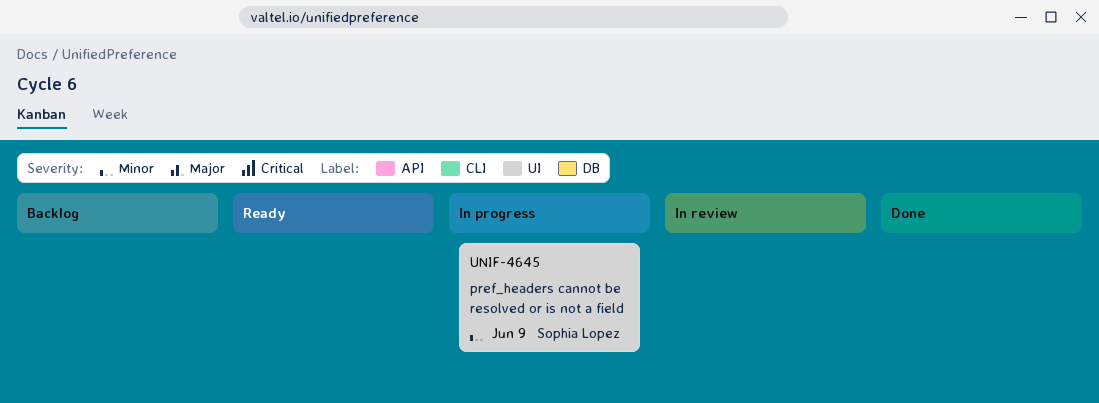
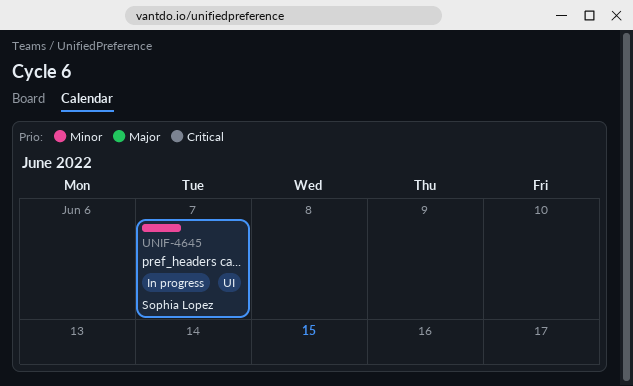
UNIF-4645, due: Jun 9 -> Jun 7

